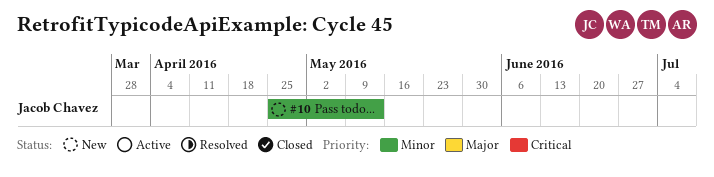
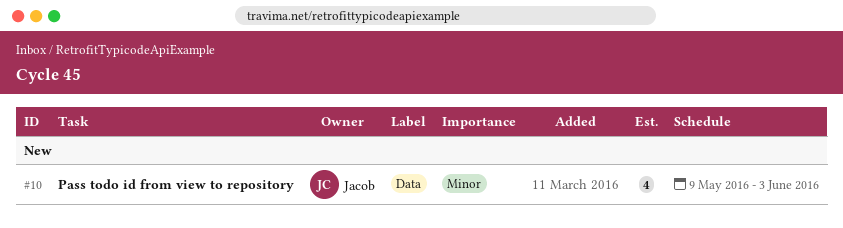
#10, start: Apr 25 -> May 9
#10, due: May 13 -> Jun 3

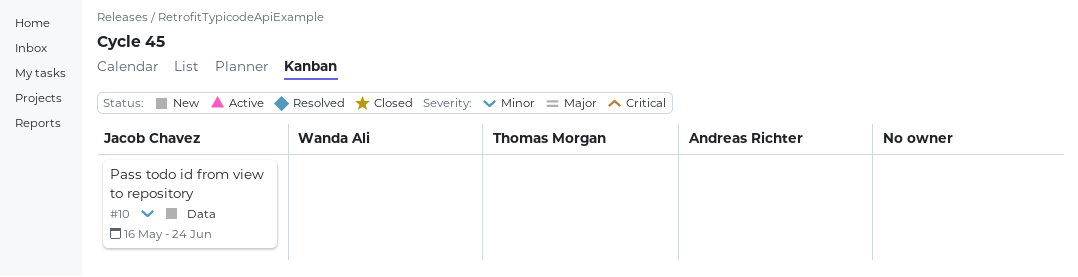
#10, start: May 9 -> May 16
#10, due: Jun 3 -> Jun 24

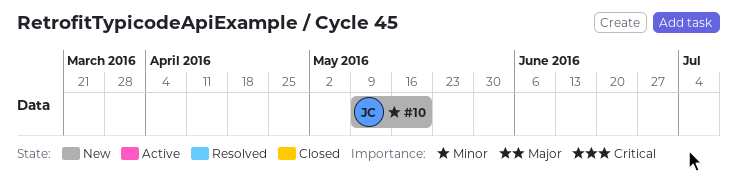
#10, start: May 16 -> May 9
#10, due: Jun 24 -> May 20

